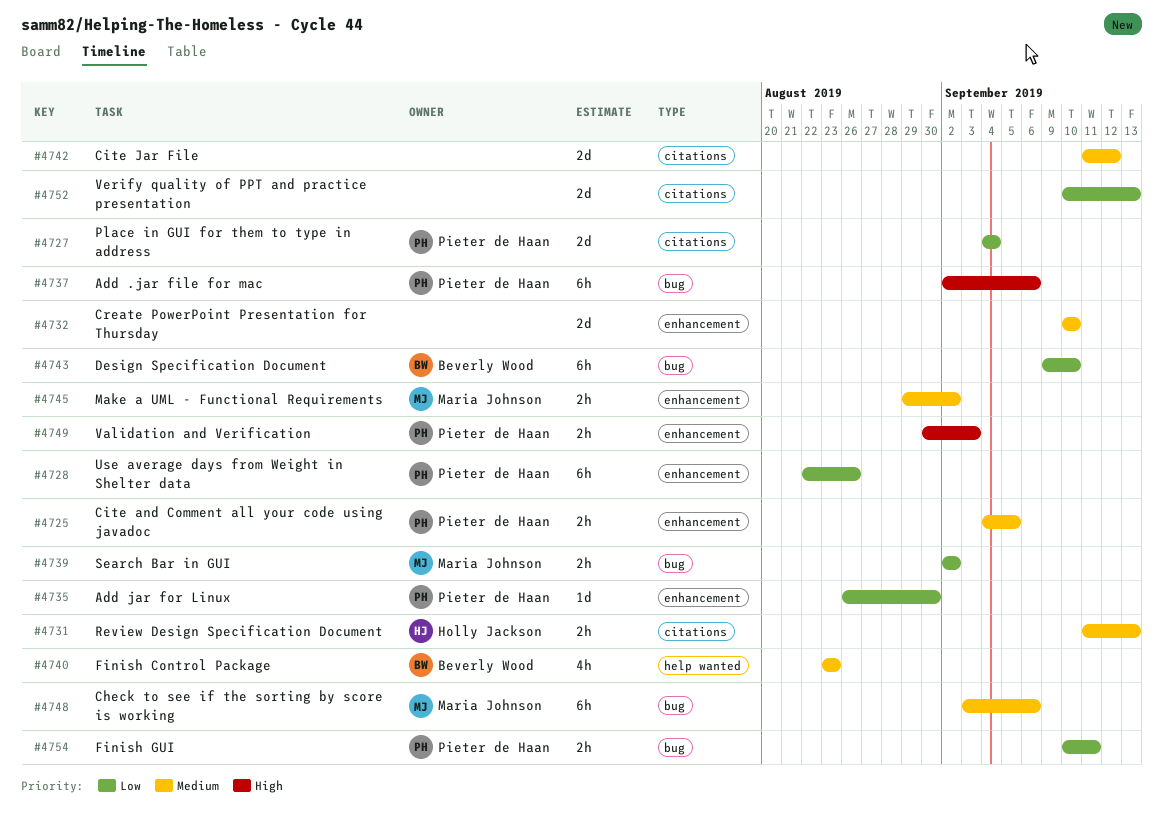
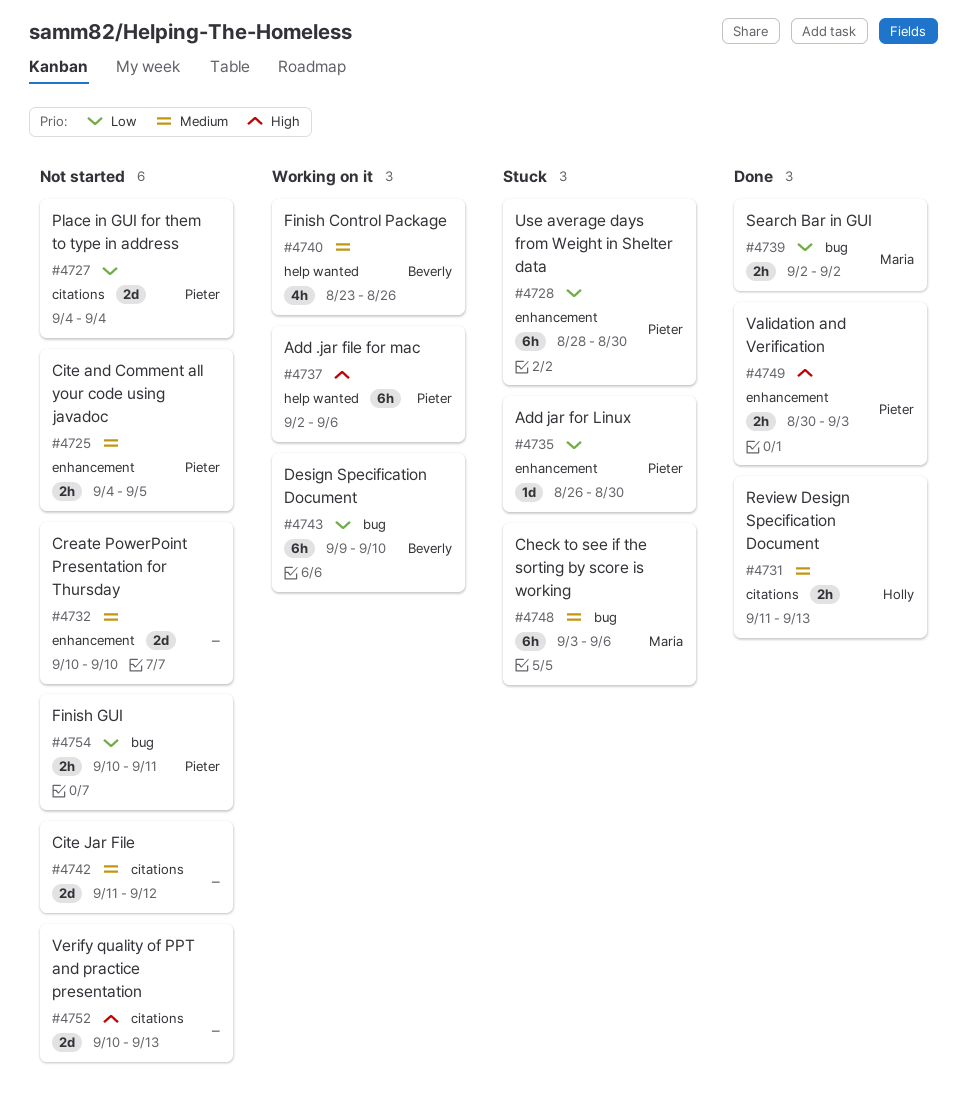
#4728, start: Aug 22 -> Aug 28
#4728, due: Aug 26 -> Aug 30
#4737, label: bug -> help wanted
#4740, due: Aug 23 -> Aug 26
#4745: present -> none
#4752, priority: Low -> High

